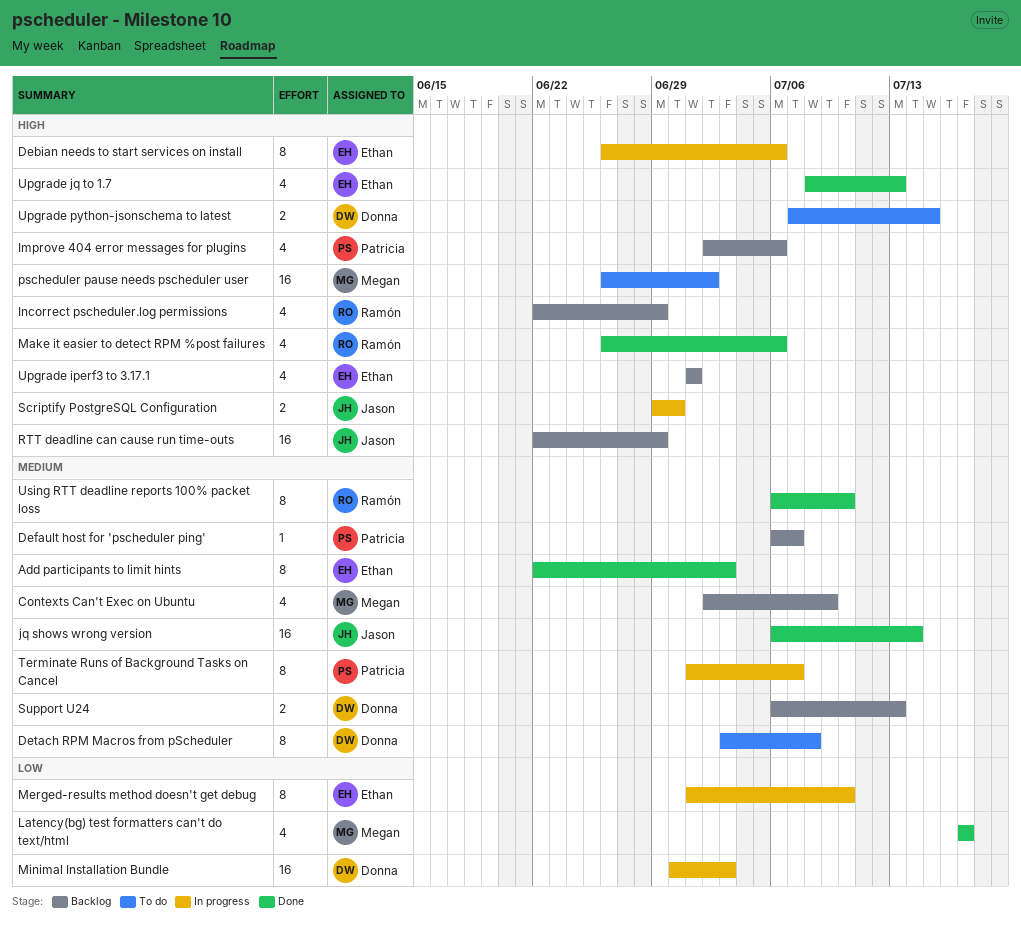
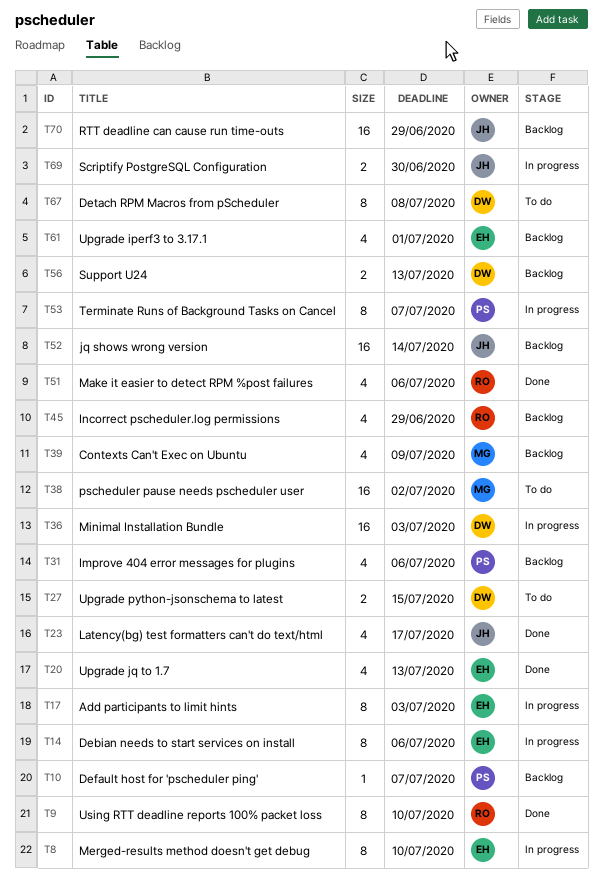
Add participants to limit hints, status: Done -> In progress
jq shows wrong version, status: Done -> Backlog
Latency(bg) test formatters can't do text/html, owner: Megan -> Jason

